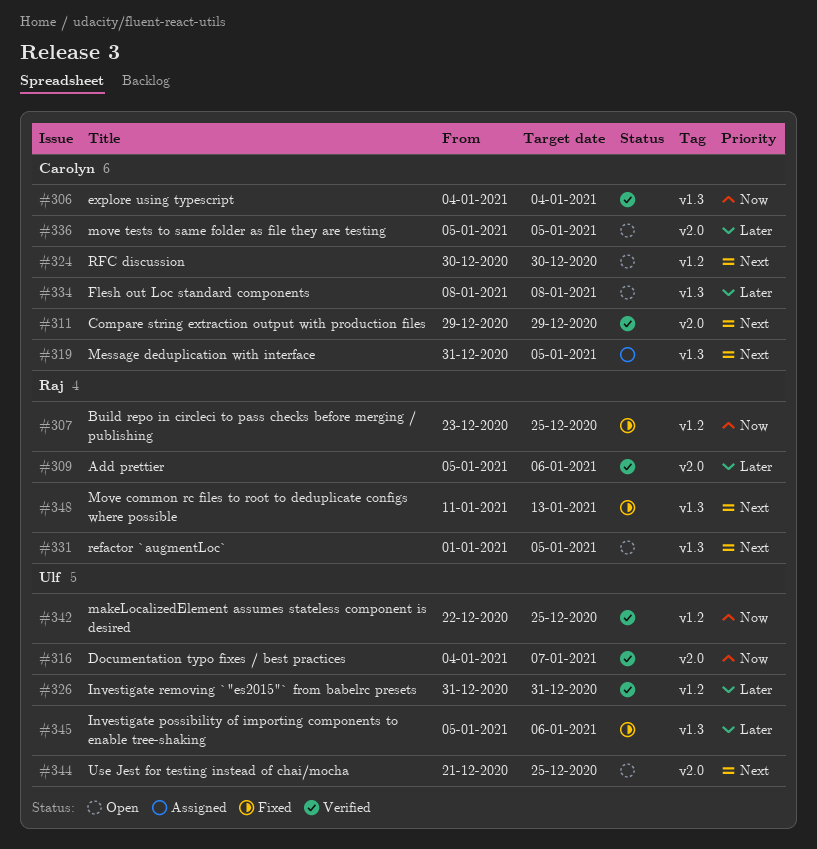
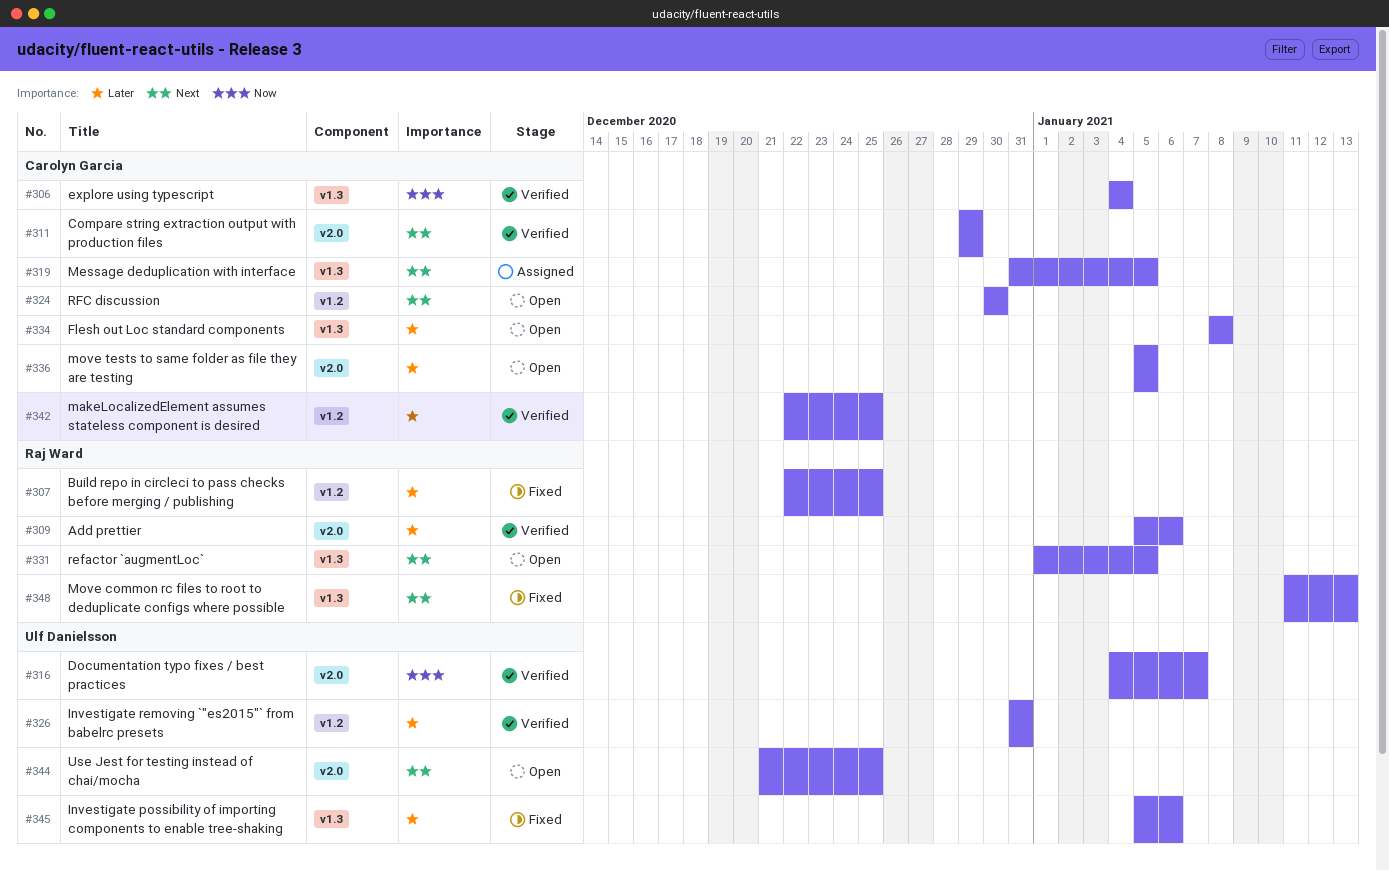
#307, priority: Now -> Later
#307, start: Dec 23 -> Dec 22
#342, owner: Ulf Danielsson -> Carolyn Garcia
#342, priority: Now -> Later

